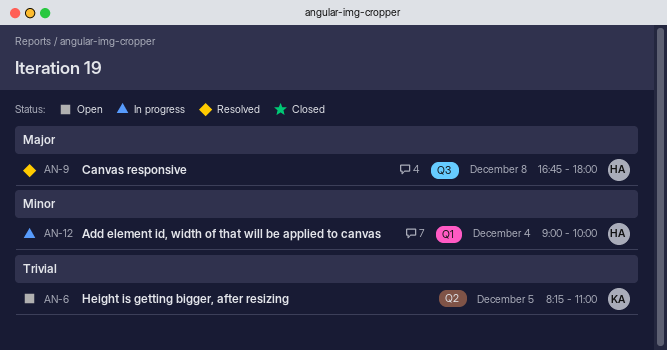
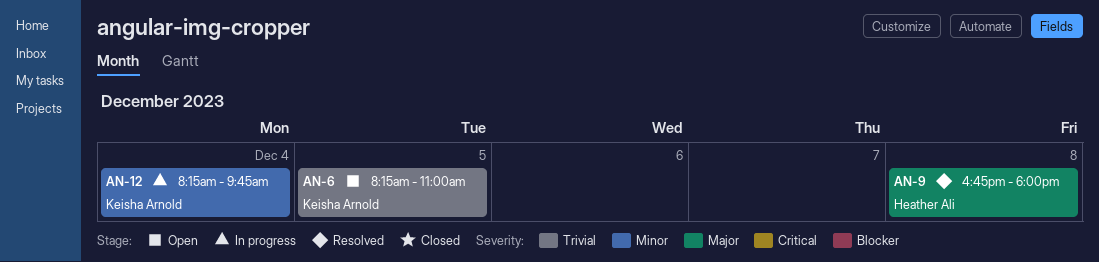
AN-12, owner: Heather Ali -> Keisha Arnold
AN-12, begins: 09:00 -> 08:15
AN-12, ends: 10:00 -> 09:45

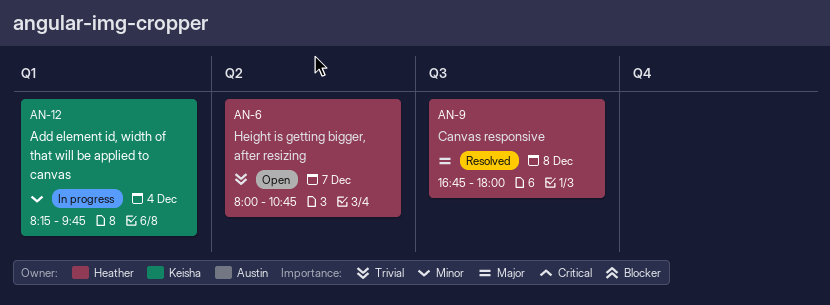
AN-6, owner: Keisha Arnold -> Heather Ali
AN-6, day: Dec 5 -> Dec 7
AN-6, begins: 08:15 -> 08:00
AN-6, ends: 11:00 -> 10:45

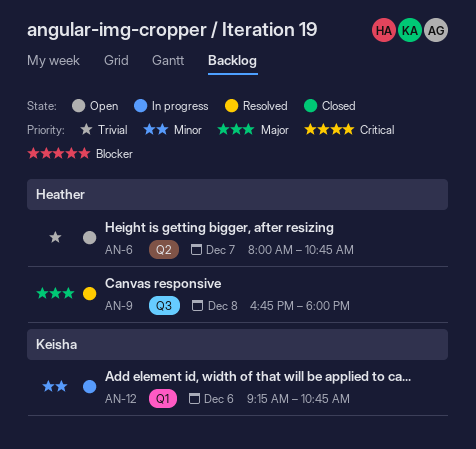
AN-12, day: Dec 4 -> Dec 6
AN-12, begins: 08:15 -> 09:15
AN-12, ends: 09:45 -> 10:45

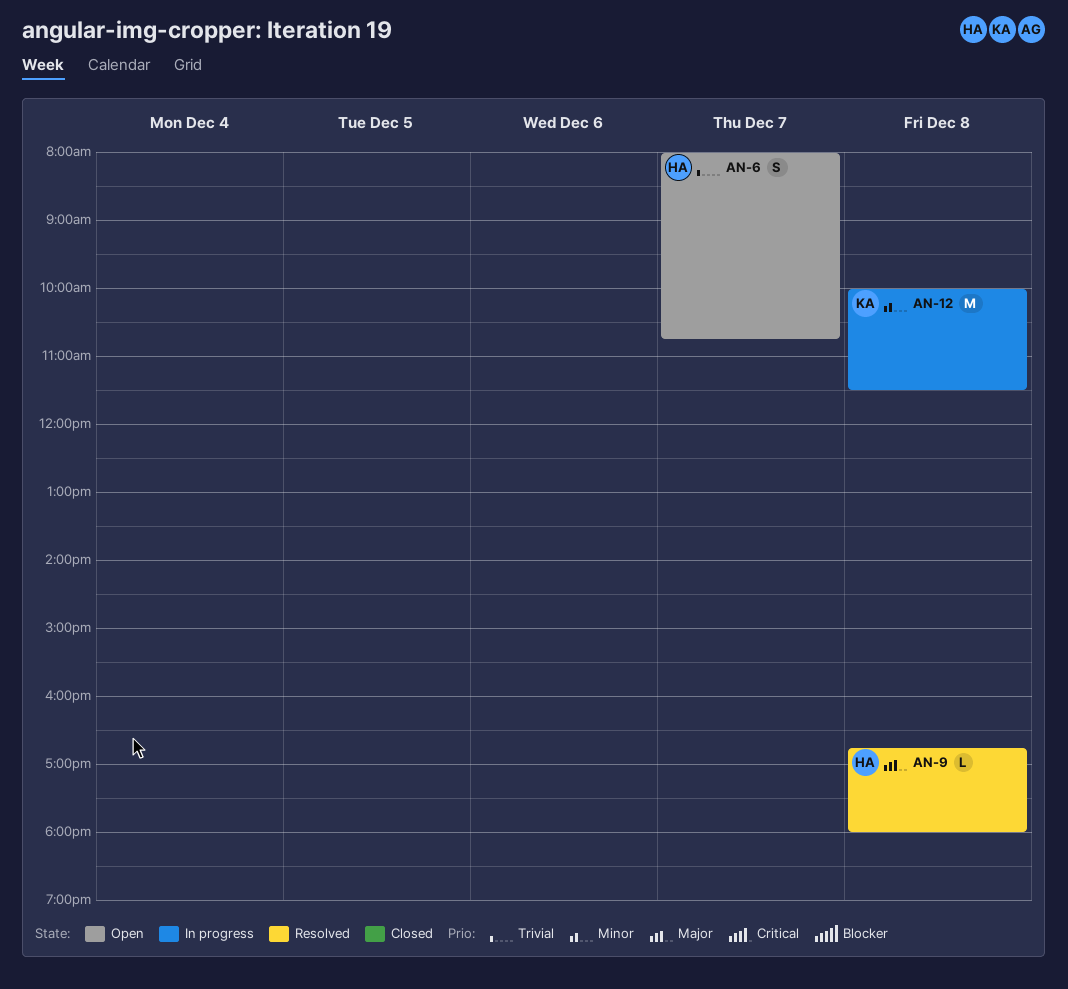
AN-12, day: Dec 6 -> Dec 8
AN-12, begins: 09:15 -> 10:00
AN-12, ends: 10:45 -> 11:30

